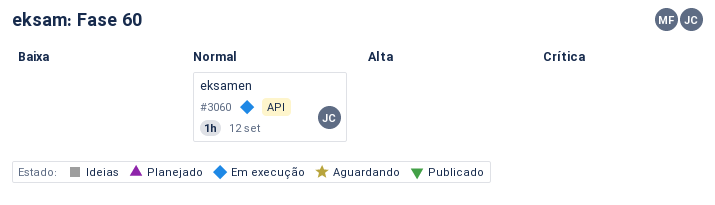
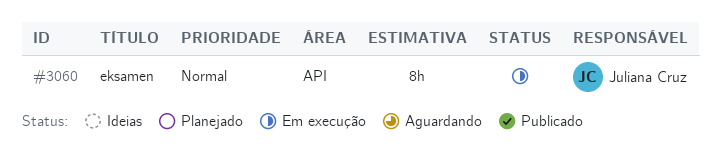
#3060, estimate: 1h -> 8h

